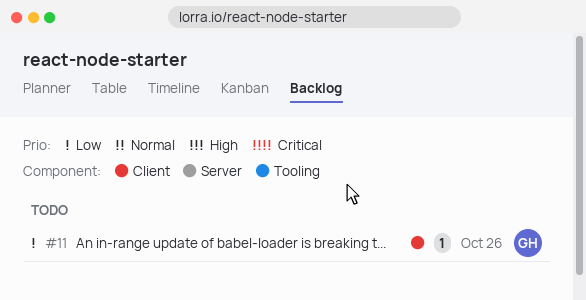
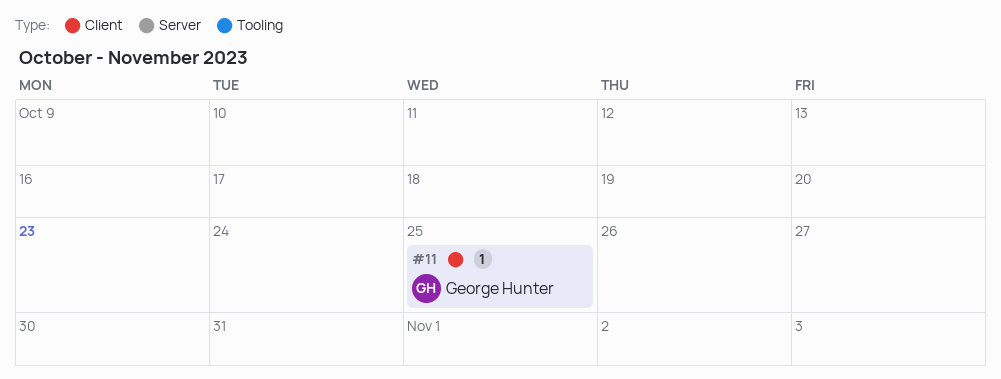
#11, due: Oct 26 -> Oct 25

